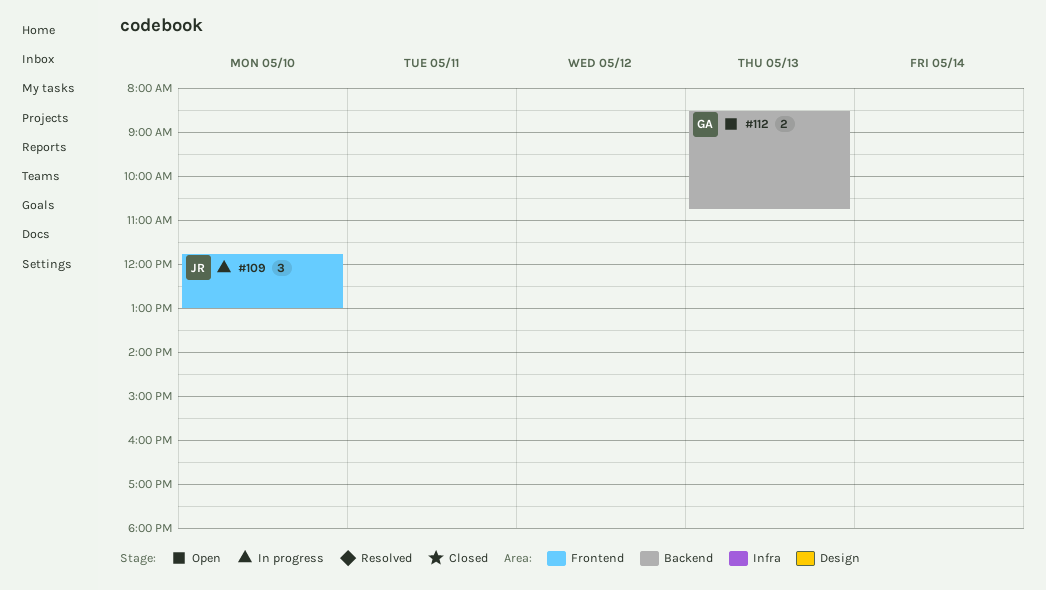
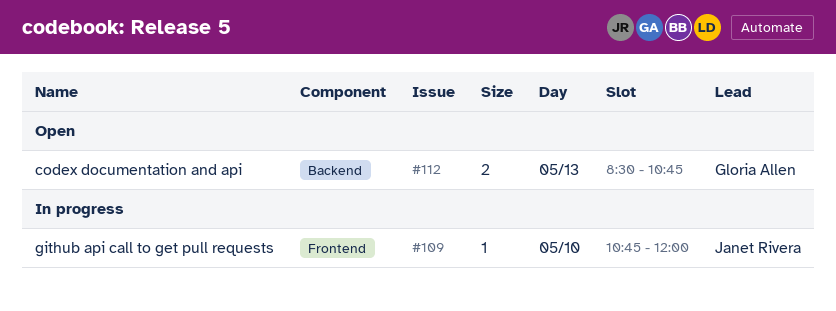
#109, estimate: 3 -> 1
#109, begins: 11:45 -> 10:45
#109, ends: 13:00 -> 12:00

